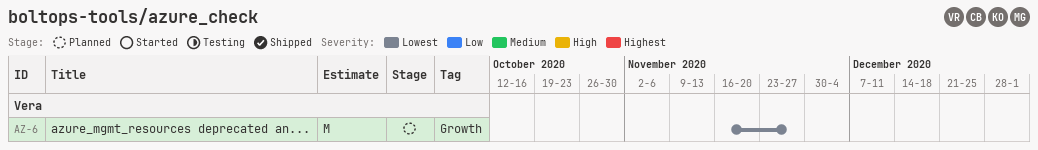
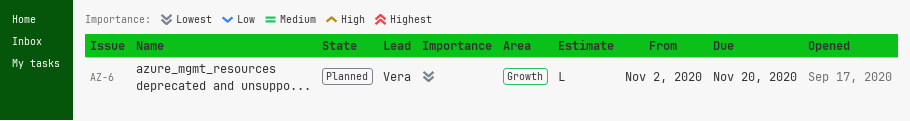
AZ-6, estimate: M -> L
AZ-6, start: Nov 16 -> Nov 2
AZ-6, due: Nov 27 -> Nov 20

